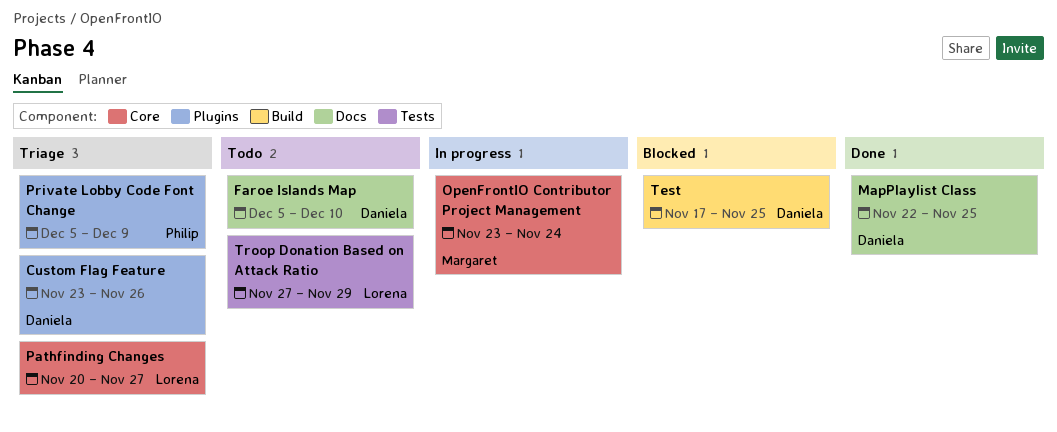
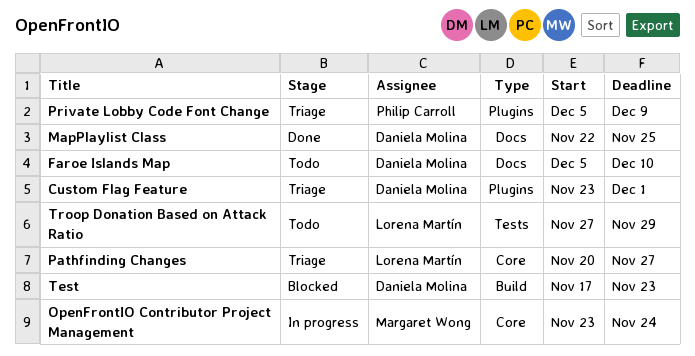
Custom Flag Feature, due: Nov 26 -> Dec 1
Test, due: Nov 25 -> Nov 23

